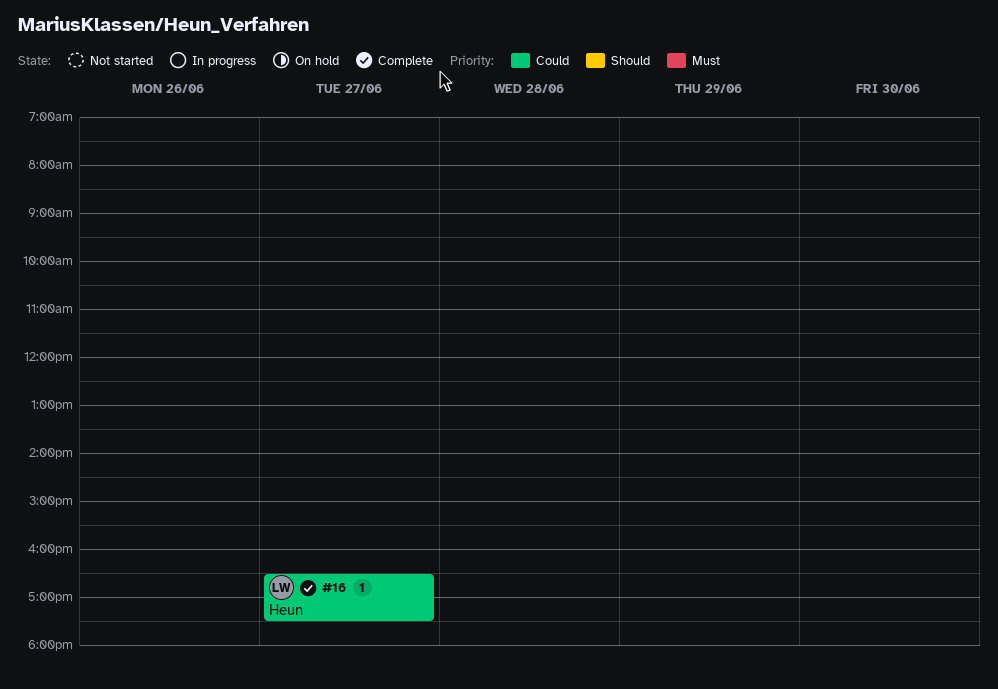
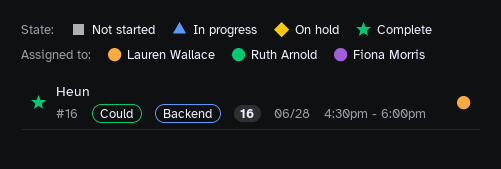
#16, estimate: 1 -> 16
#16, day: Jun 27 -> Jun 28
#16, ends: 17:30 -> 18:00

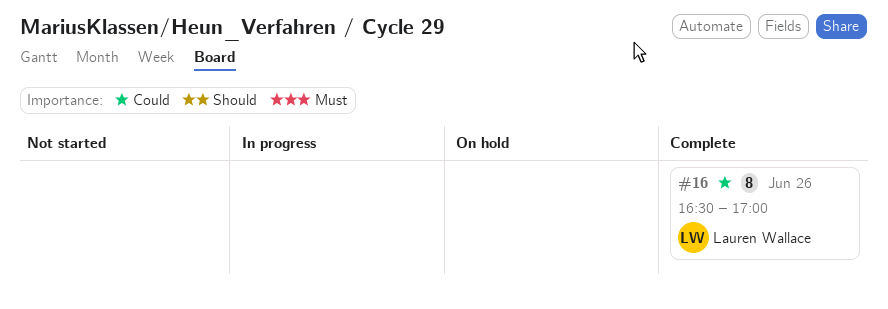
#16, estimate: 16 -> 8
#16, day: Jun 28 -> Jun 26
#16, ends: 18:00 -> 17:00

